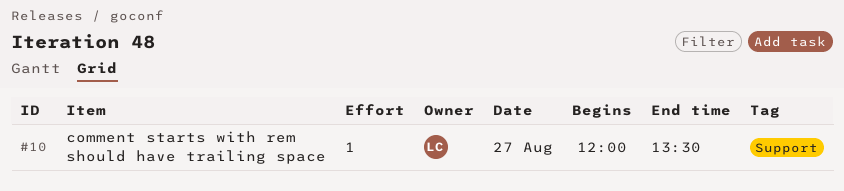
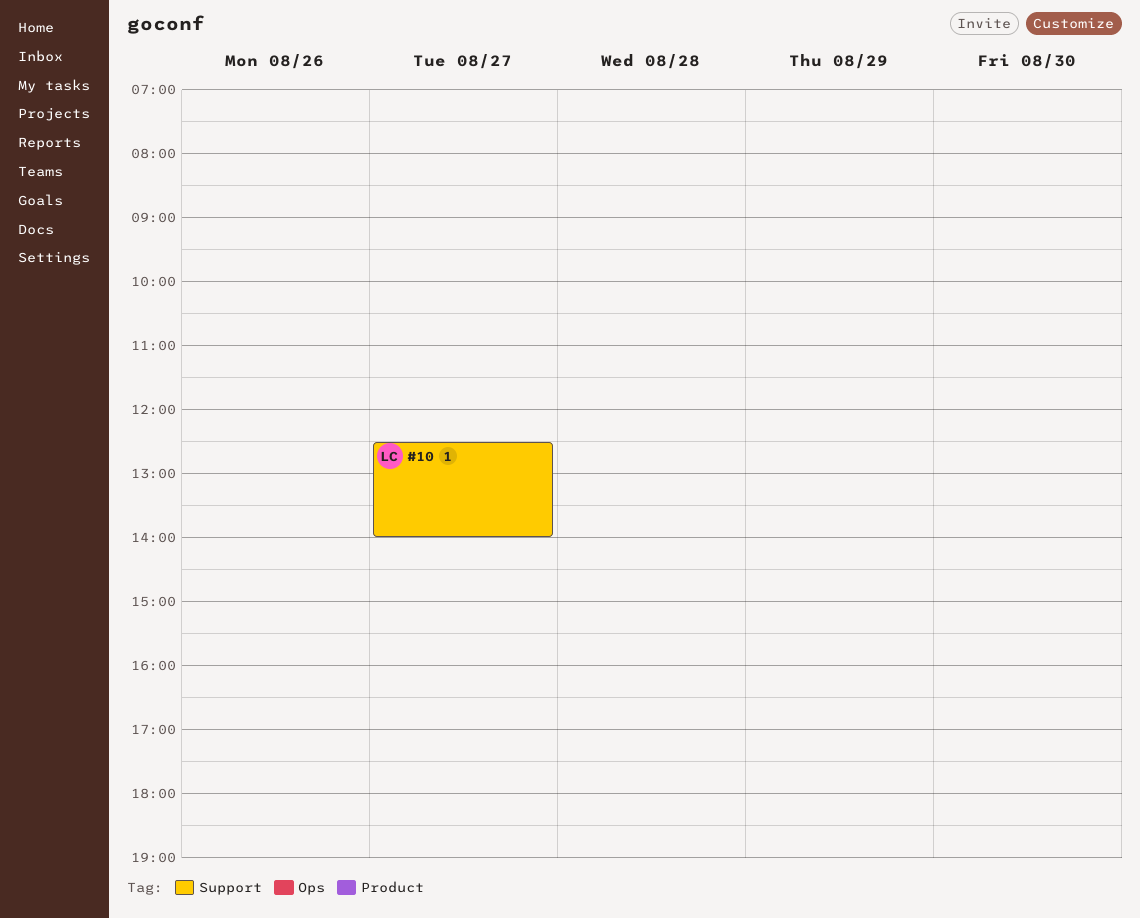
#10, begins: 12:00 -> 12:30
#10, ends: 13:30 -> 14:00

